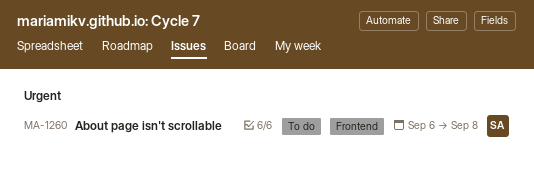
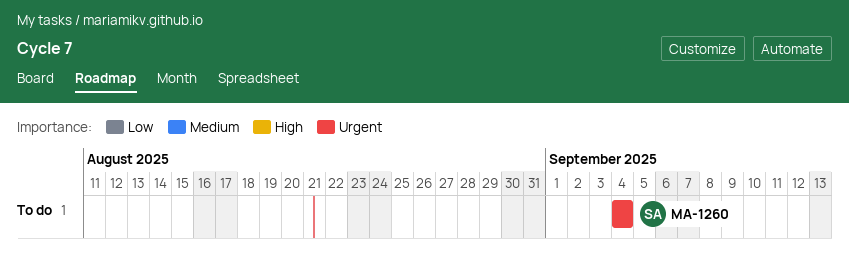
MA-1260, start: Sep 6 -> Sep 4
MA-1260, due: Sep 8 -> Sep 4

